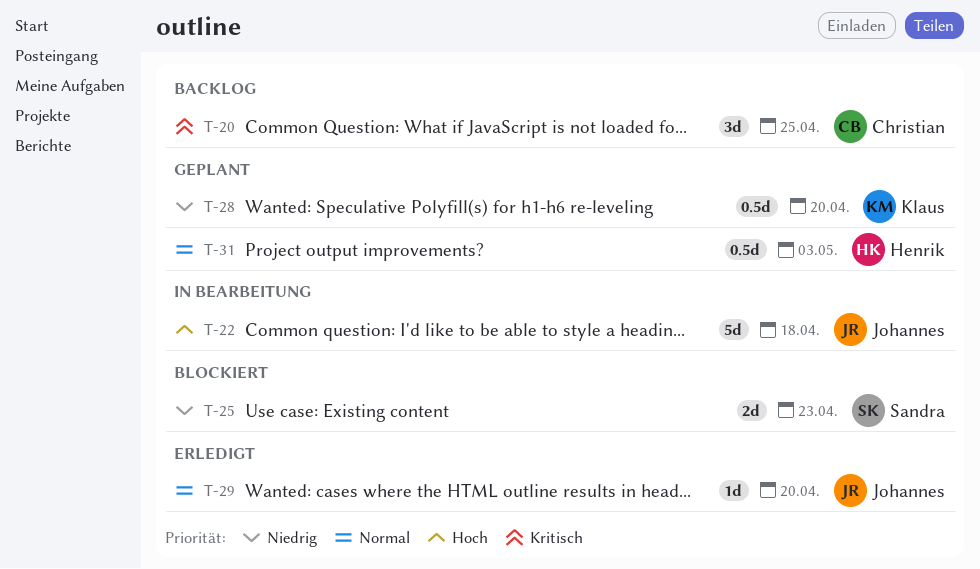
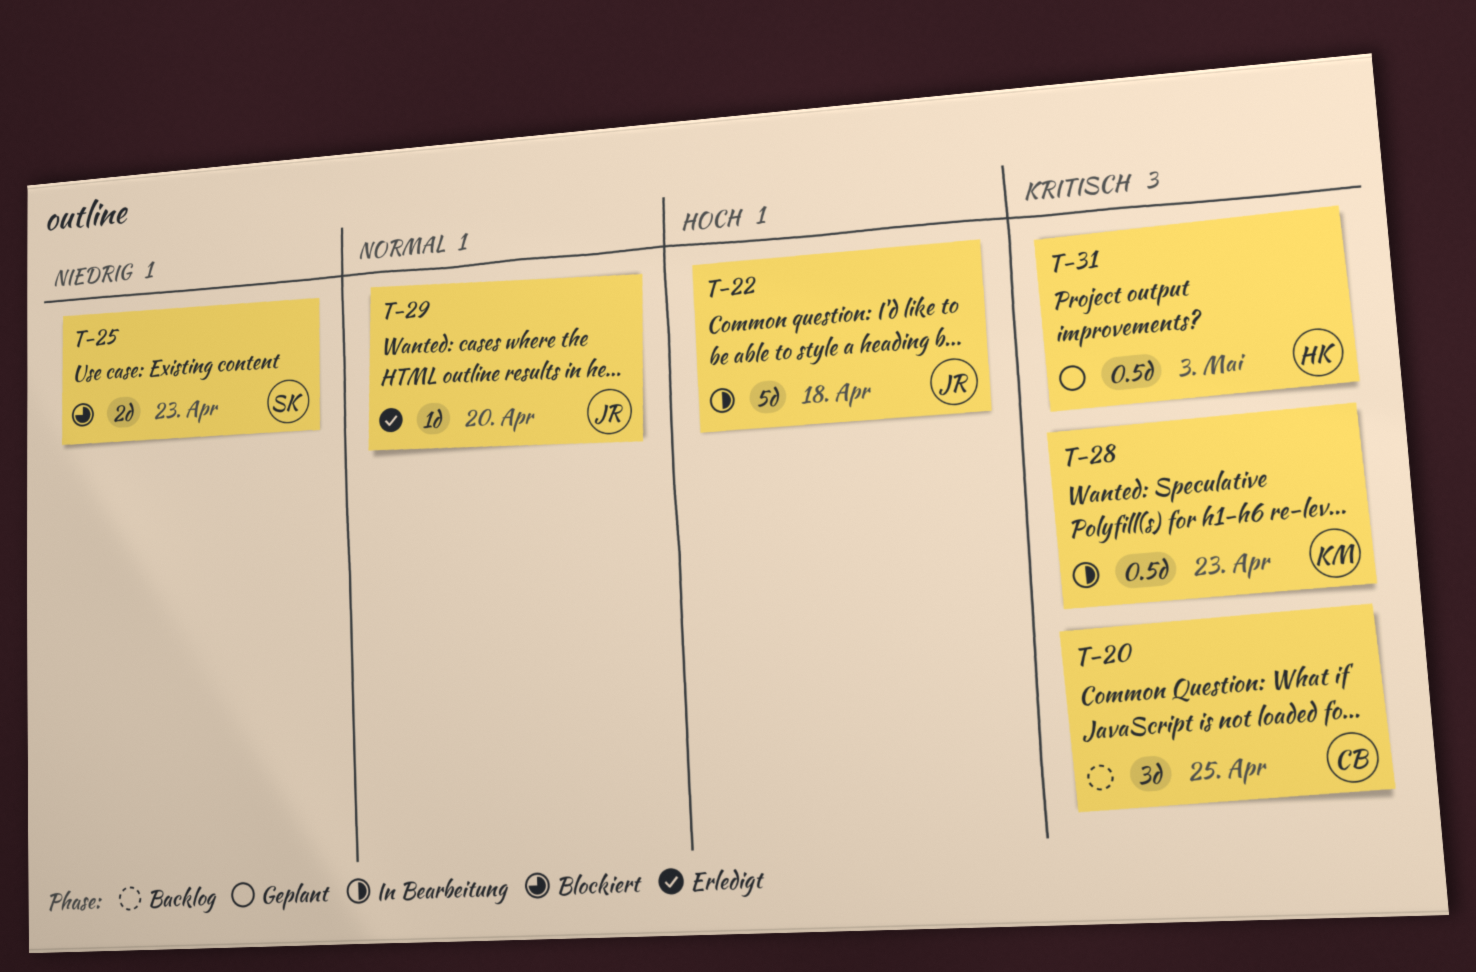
T-28, status: Geplant -> In Bearbeitung
T-28, priority: Niedrig -> Kritisch
T-28, due: Apr 20 -> Apr 23
T-31, priority: Normal -> Kritisch

